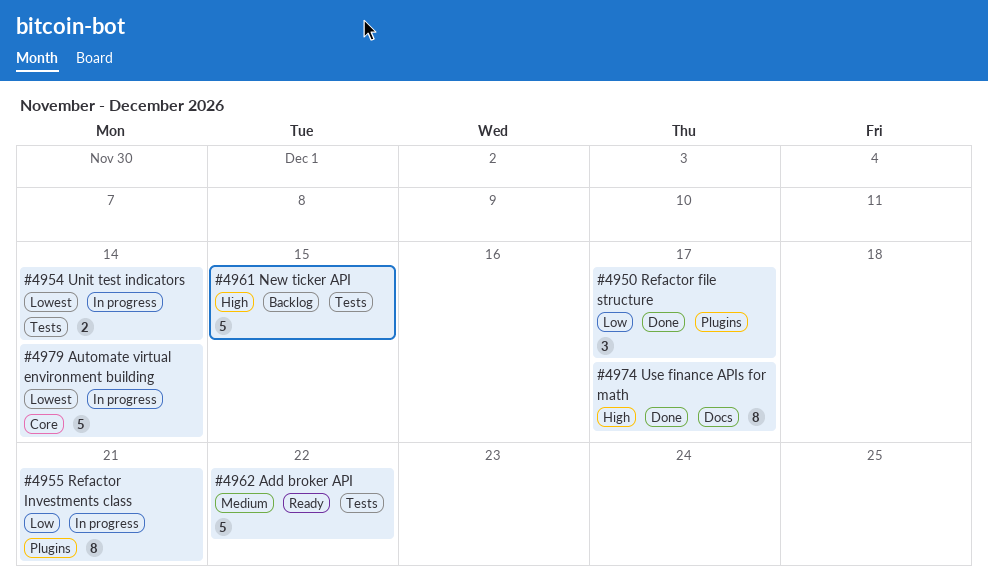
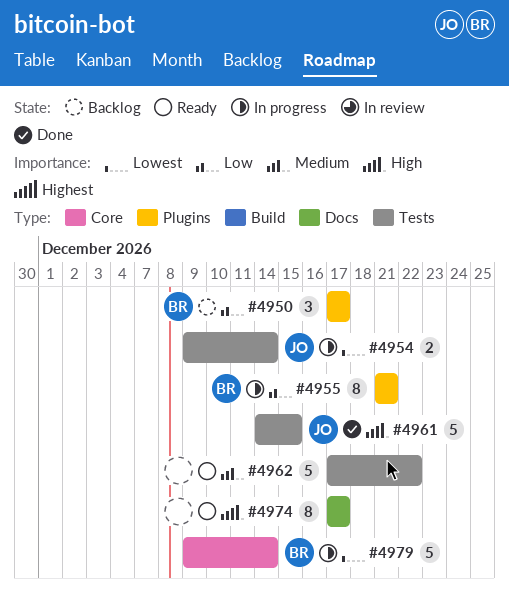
#4950, status: Done -> Backlog
#4961, status: Backlog -> Done
#4974, status: Done -> Ready

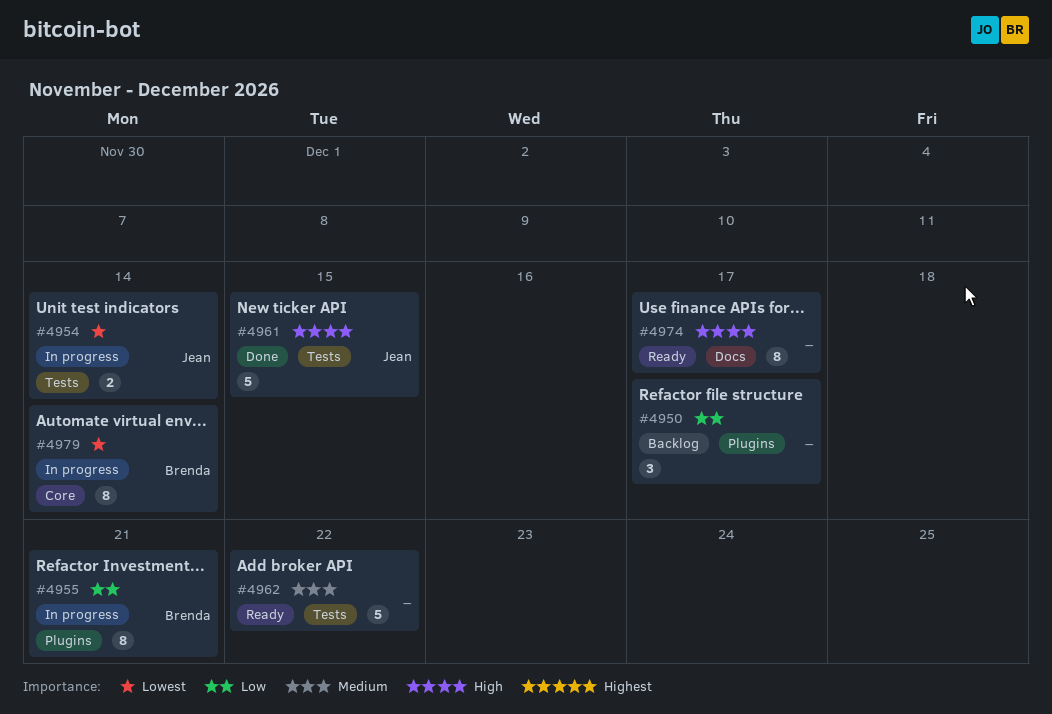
#4950, owner: Brenda -> none
#4979, estimate: 5 -> 8

